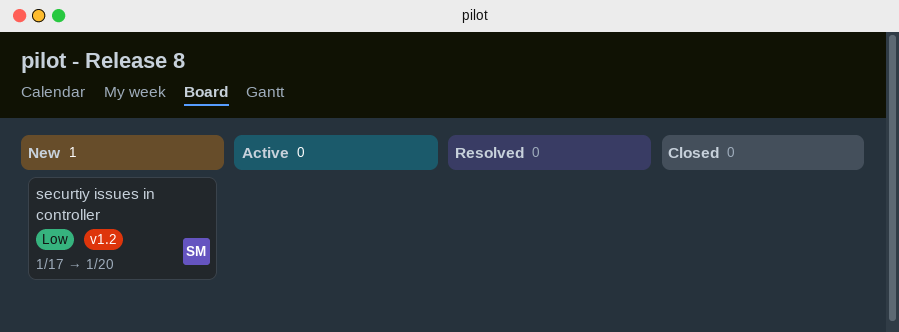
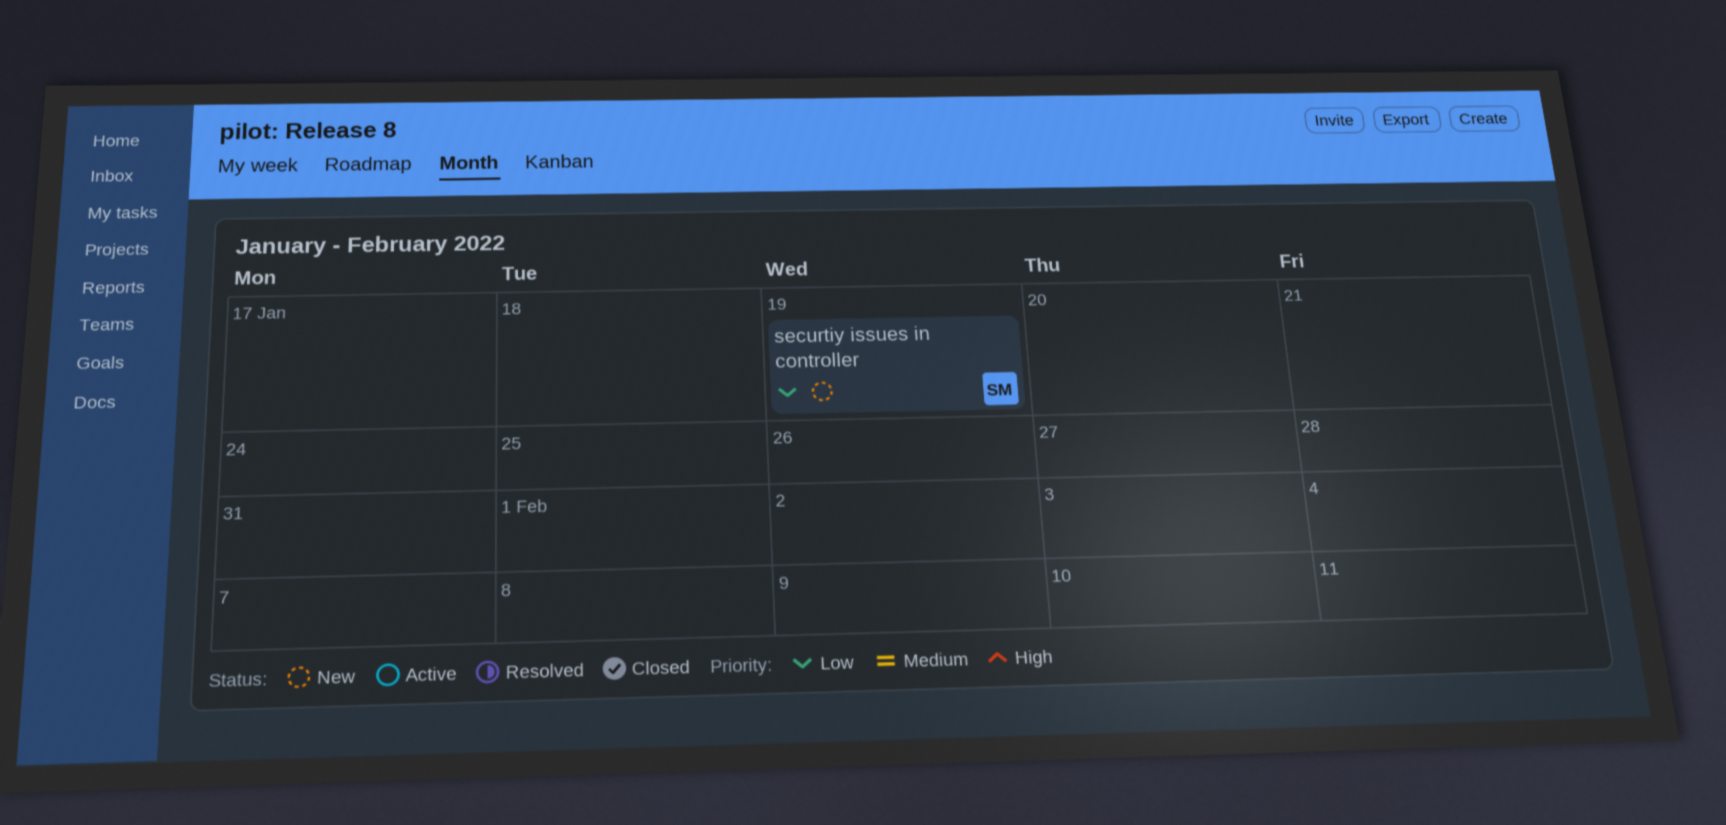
securtiy issues in controller, due: Jan 20 -> Jan 19

